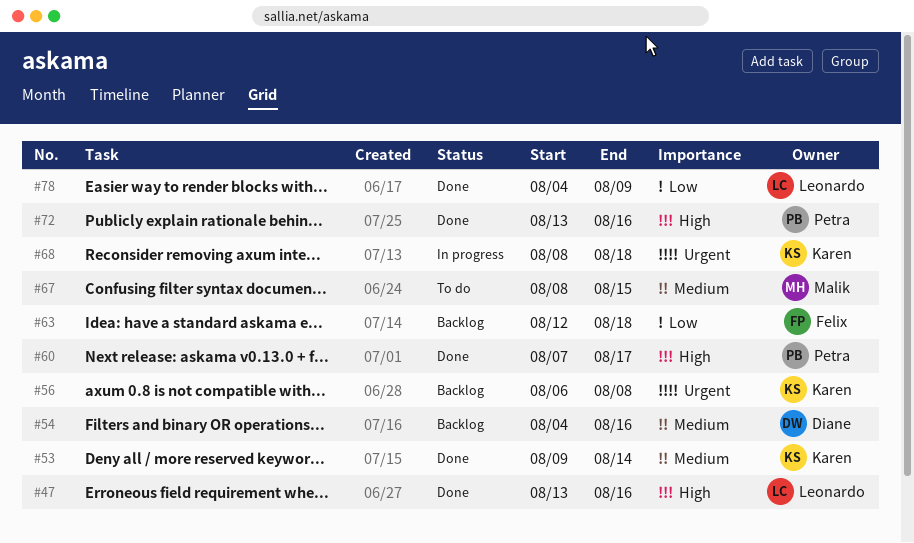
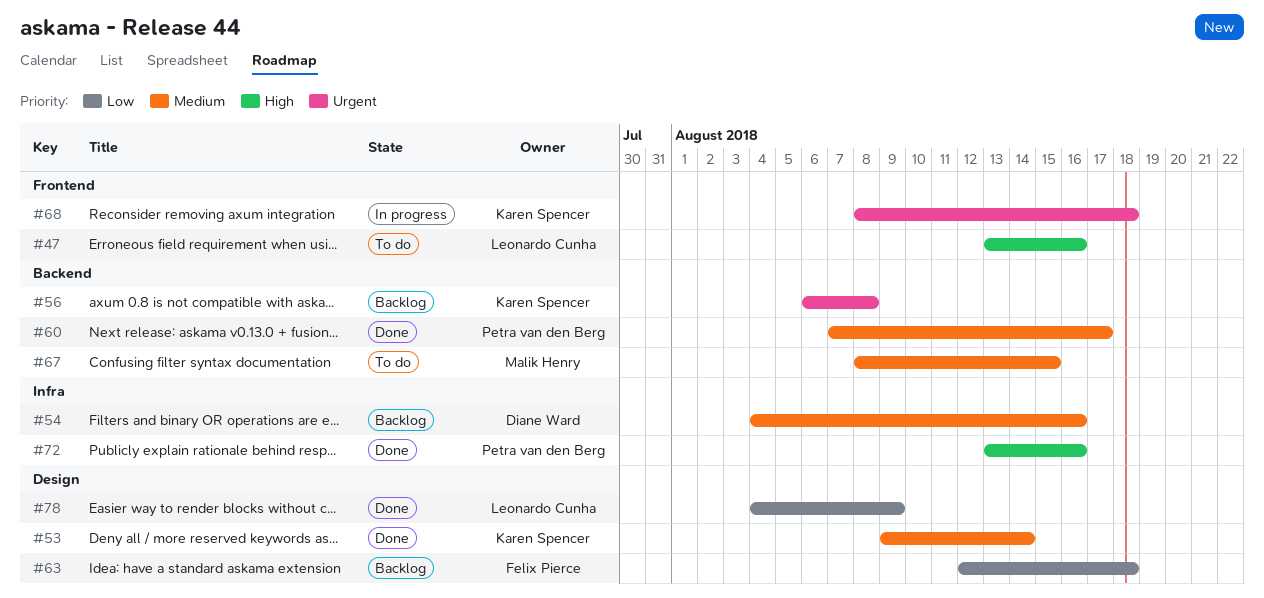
#47, status: Done -> To do
#60, priority: High -> Medium

